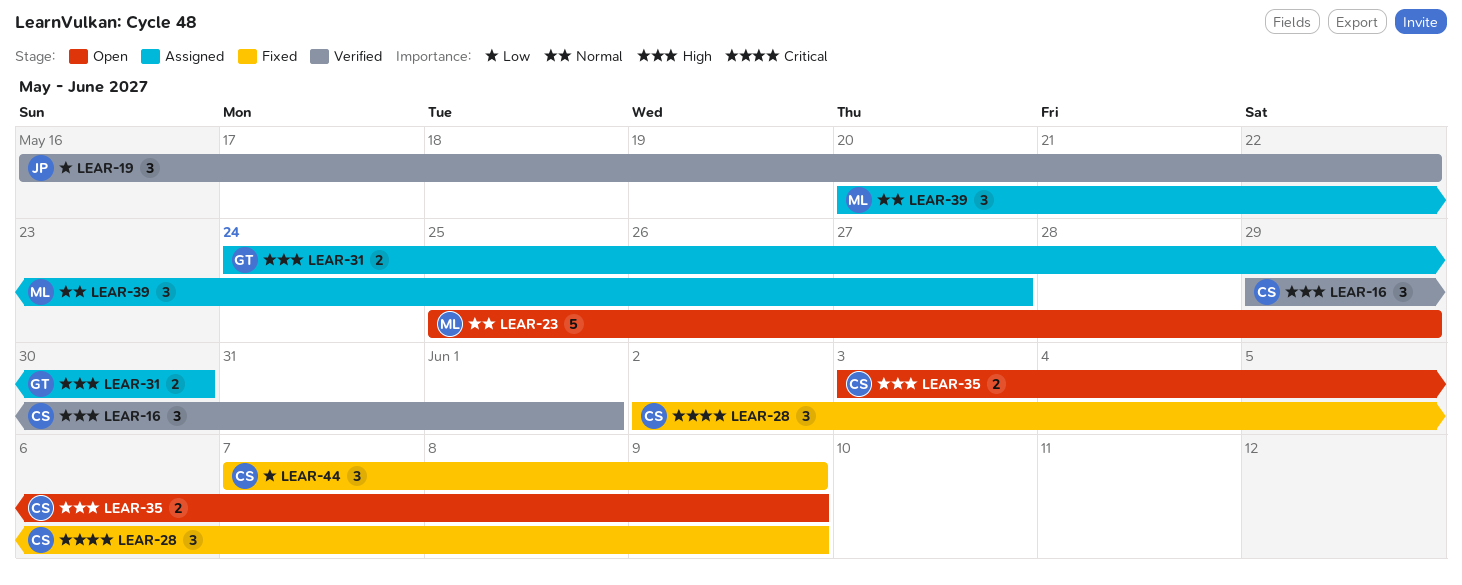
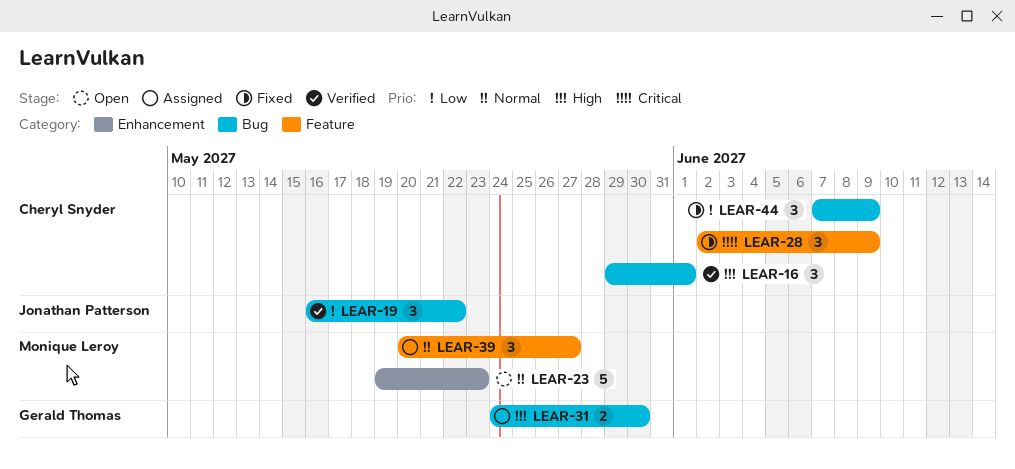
LEAR-23, start: May 25 -> May 19
LEAR-23, due: May 29 -> May 23
LEAR-35: present -> none

